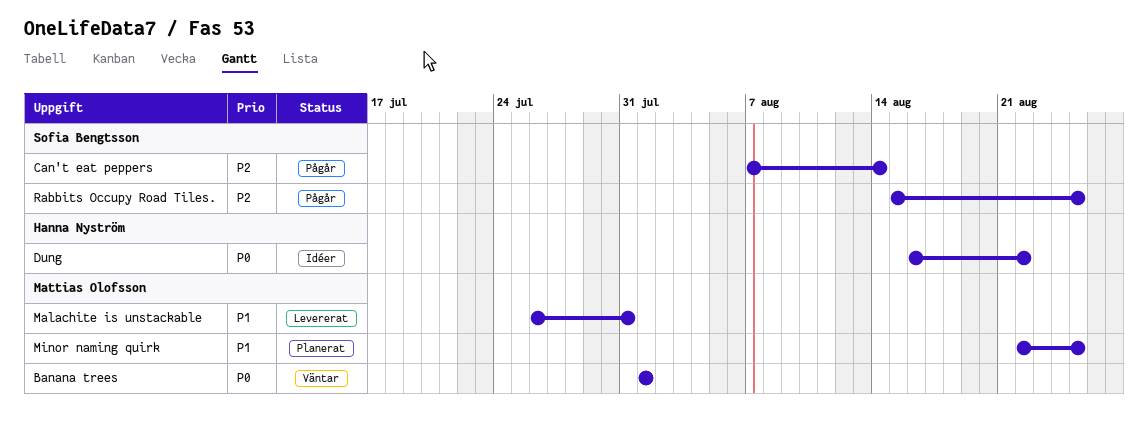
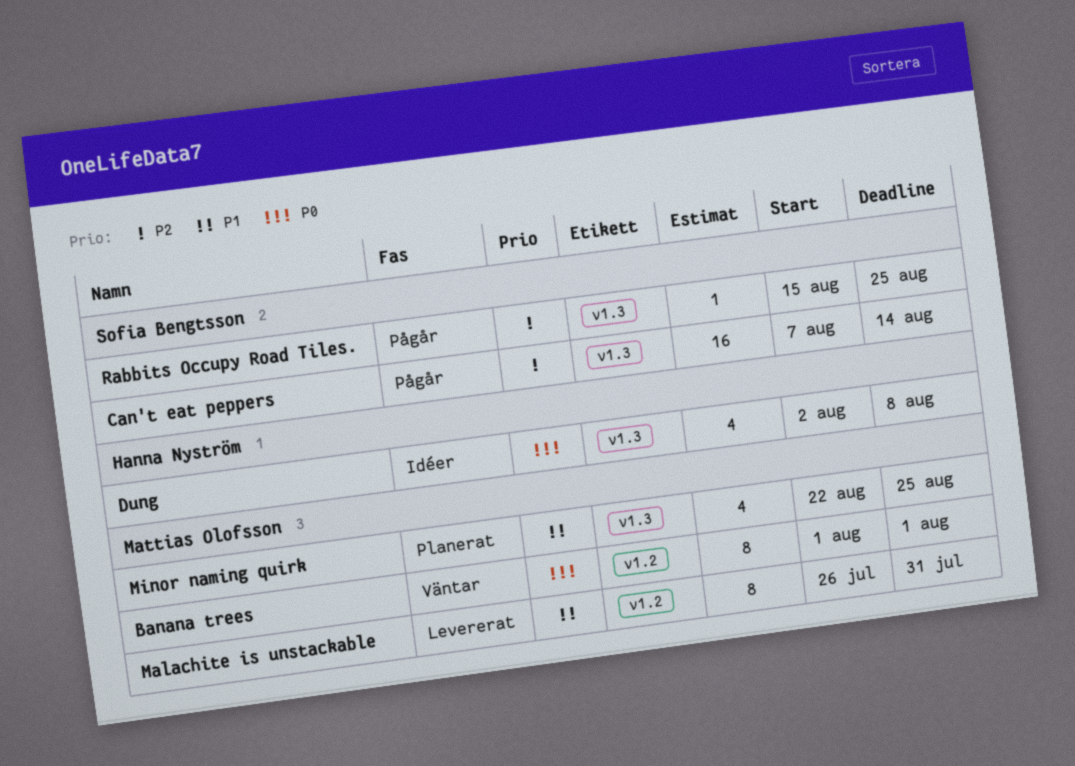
Dung, start: Aug 16 -> Aug 2
Dung, due: Aug 22 -> Aug 8

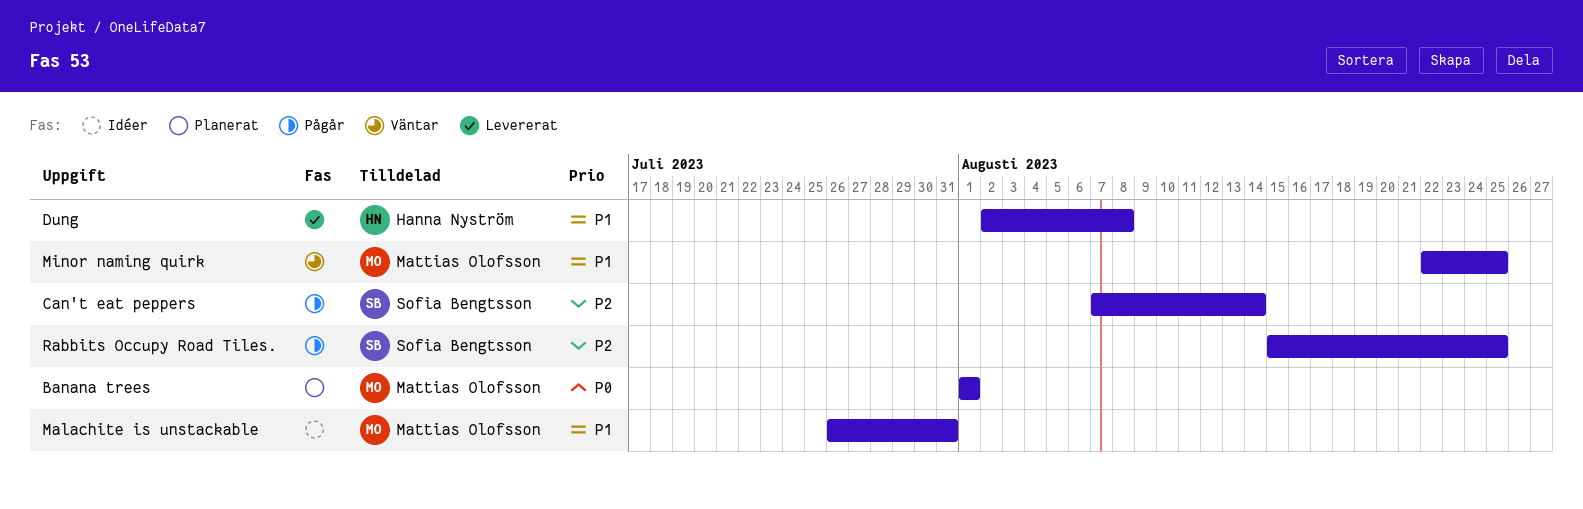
Banana trees, status: Väntar -> Planerat
Dung, status: Idéer -> Levererat
Dung, priority: P0 -> P1
Malachite is unstackable, status: Levererat -> Idéer
Minor naming quirk, status: Planerat -> Väntar

